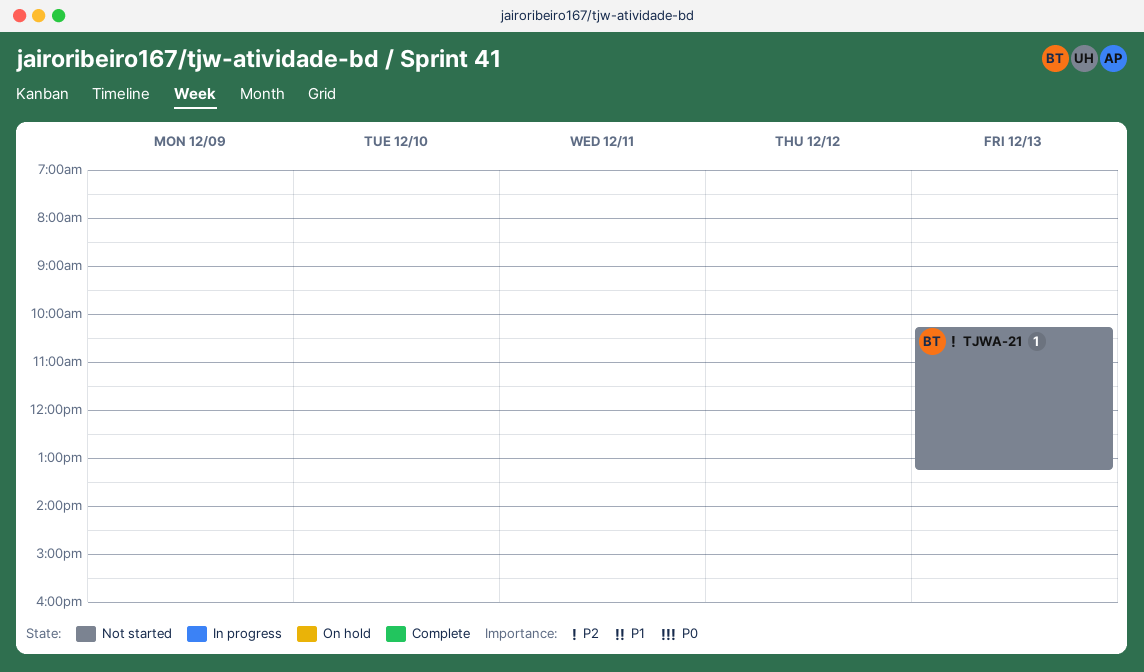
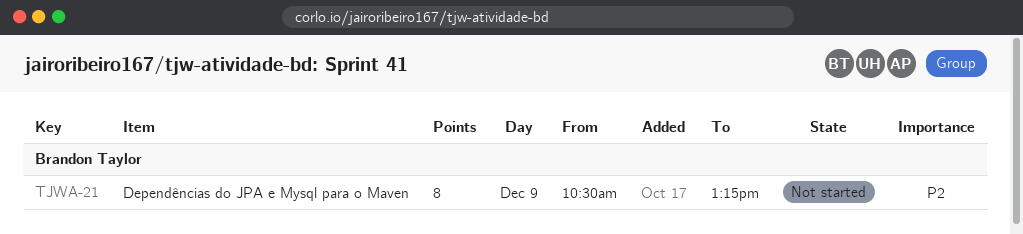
TJWA-21, estimate: 1 -> 8
TJWA-21, day: Dec 13 -> Dec 9
TJWA-21, begins: 10:15 -> 10:30

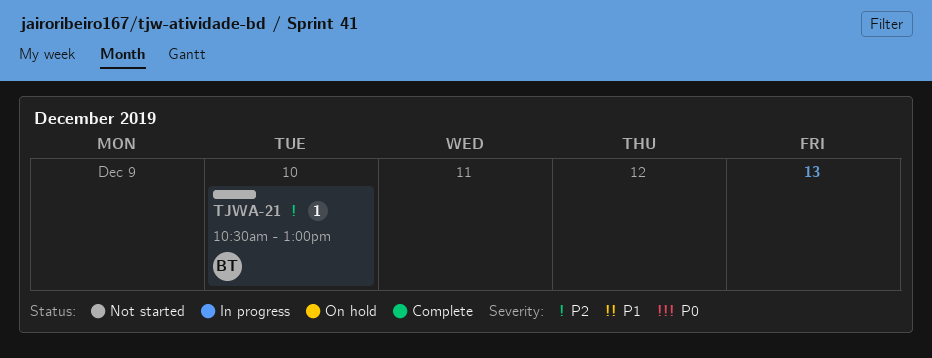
TJWA-21, estimate: 8 -> 1
TJWA-21, day: Dec 9 -> Dec 10
TJWA-21, ends: 13:15 -> 13:00

